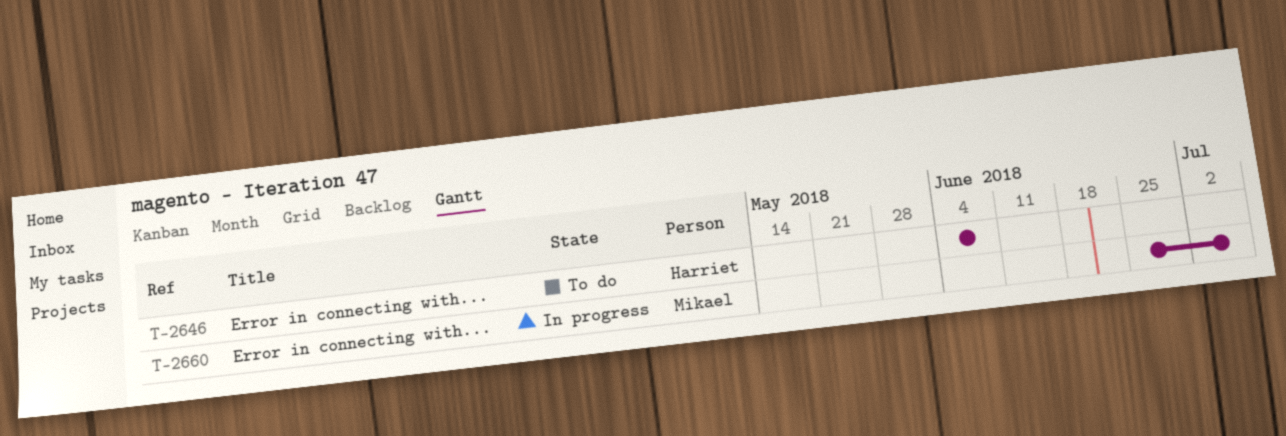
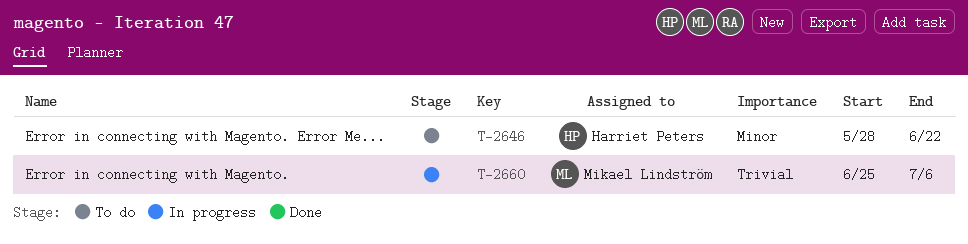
T-2646, start: Jun 4 -> May 28
T-2646, due: Jun 8 -> Jun 22

